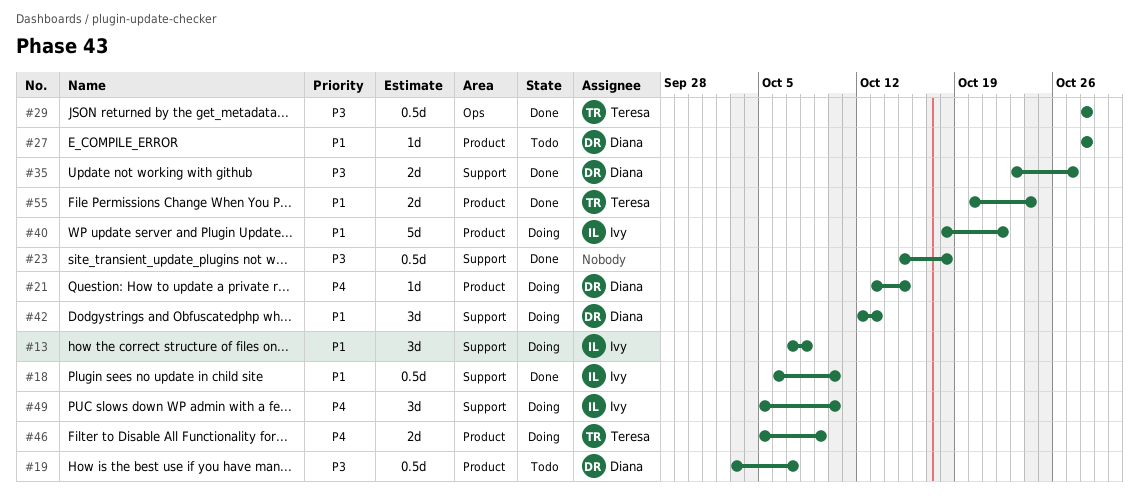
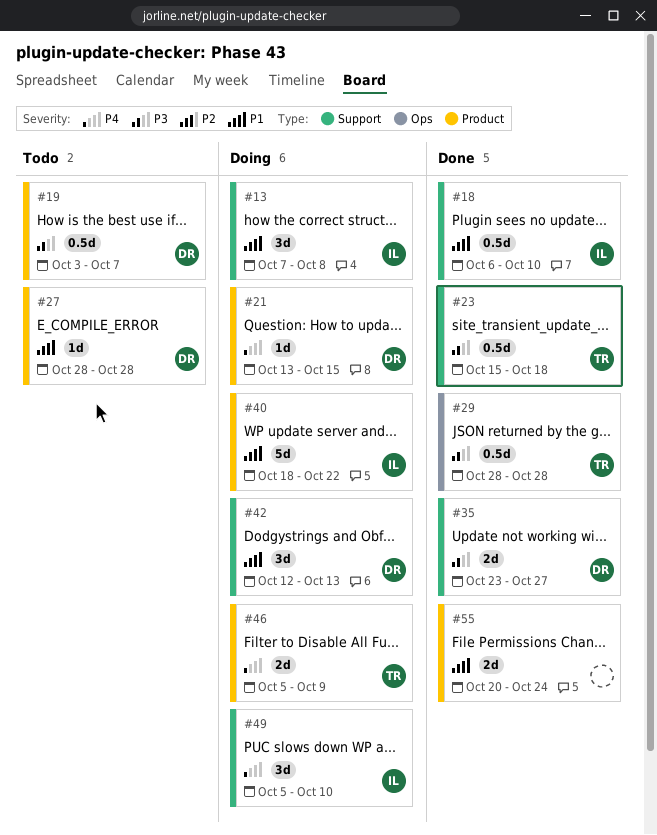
#23, owner: none -> Teresa
#55, owner: Teresa -> none

